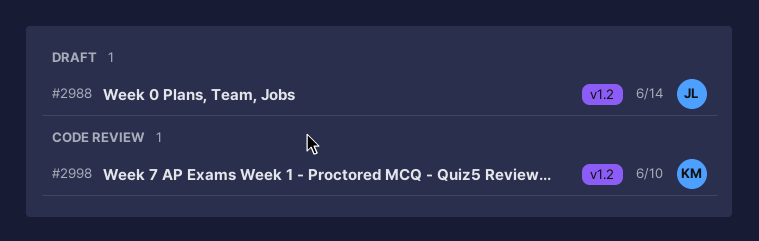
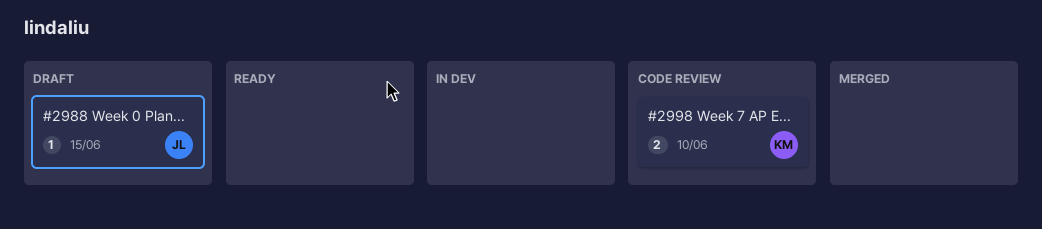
#2988, due: Jun 14 -> Jun 15

